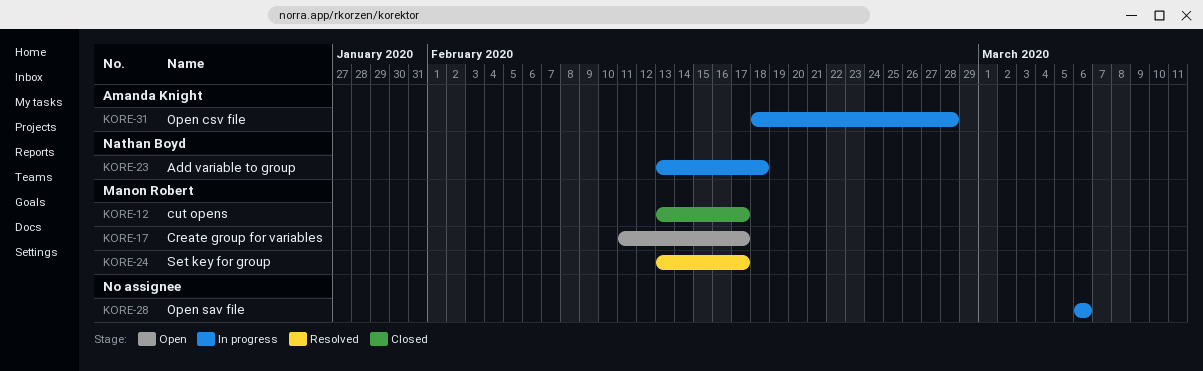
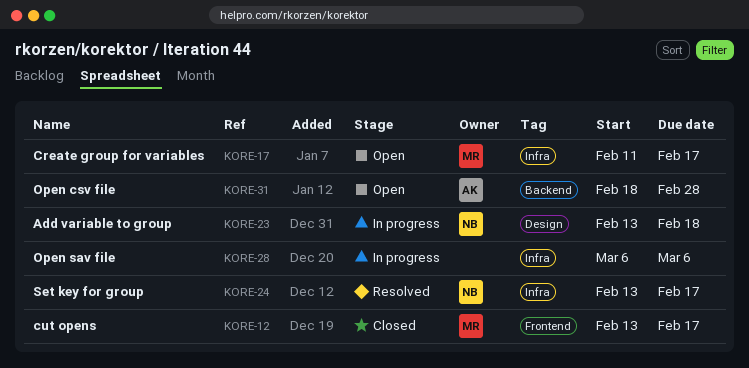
KORE-24, owner: Manon Robert -> Nathan Boyd
KORE-31, status: In progress -> Open

